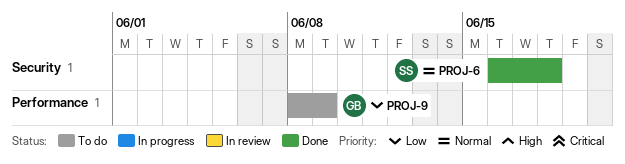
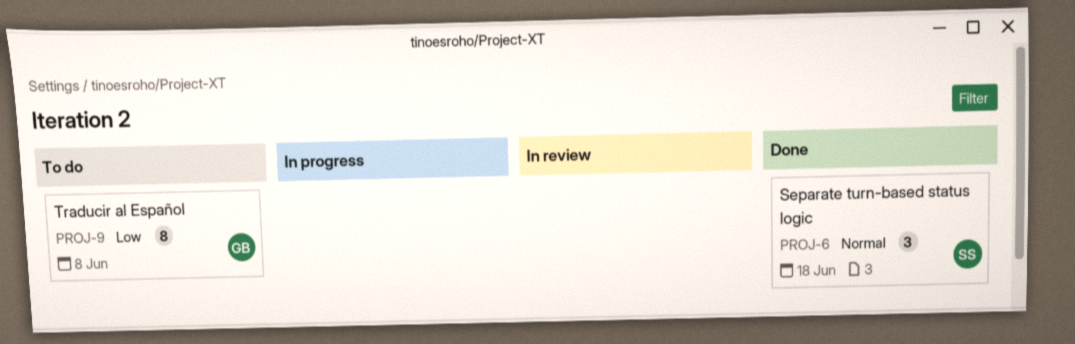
PROJ-9, due: Jun 9 -> Jun 8

